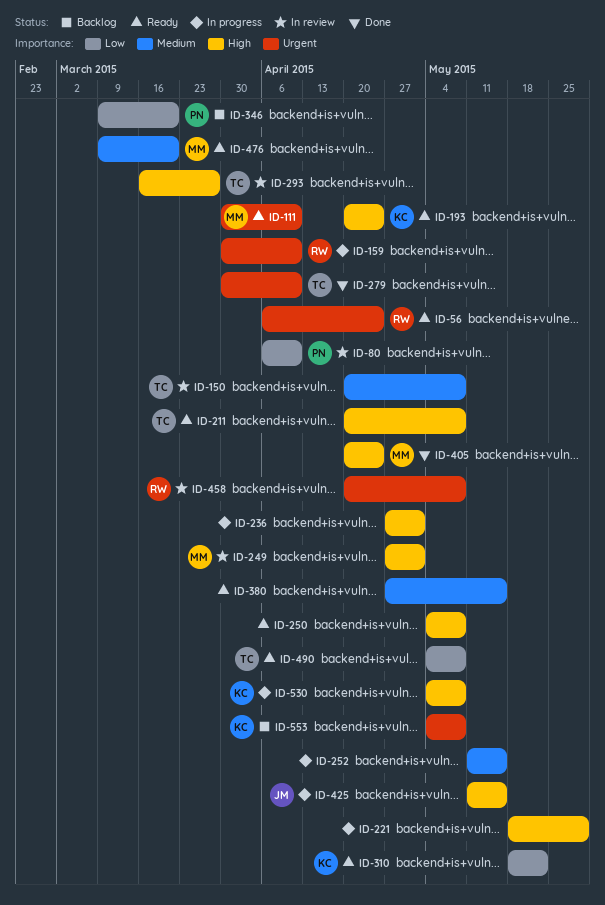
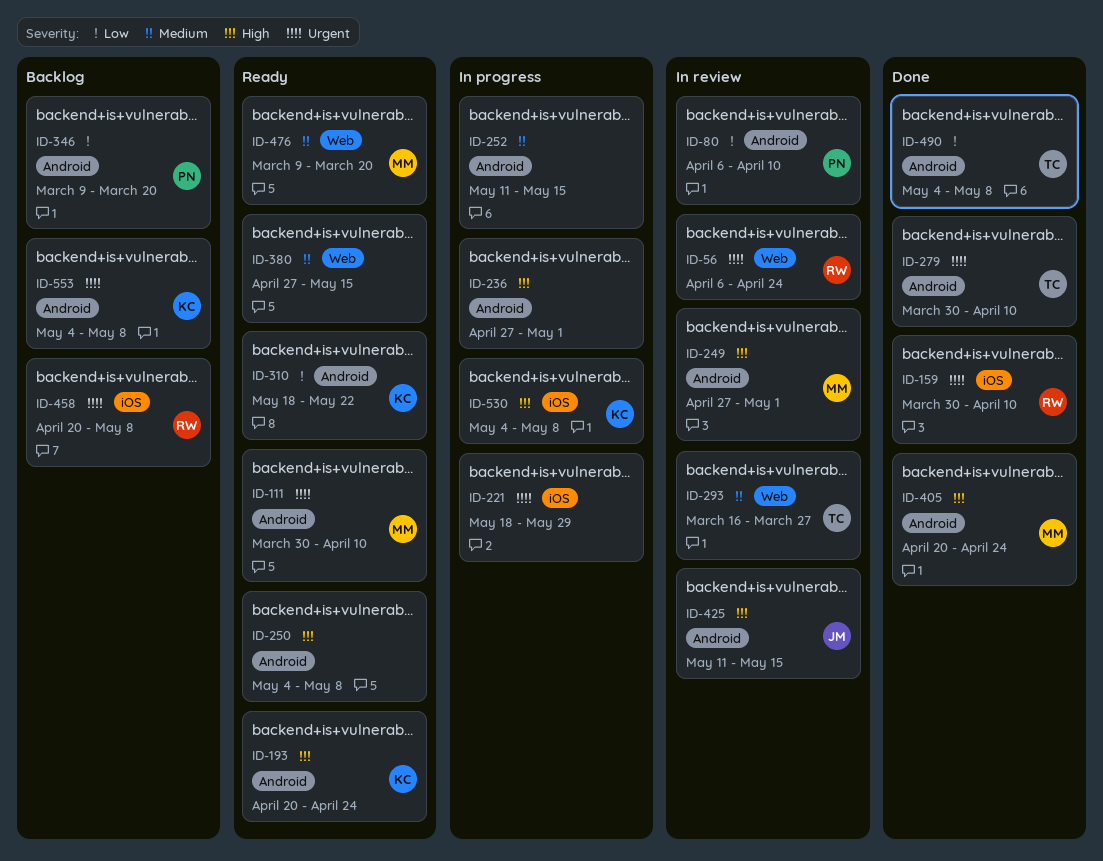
ID-56, status: Ready -> In review
ID-150: present -> none
ID-159, status: In progress -> Done
ID-211: present -> none
ID-221, priority: High -> Urgent
ID-293, priority: High -> Medium
ID-425, status: In progress -> In review
ID-458, status: In review -> Backlog
ID-490, status: Ready -> Done

